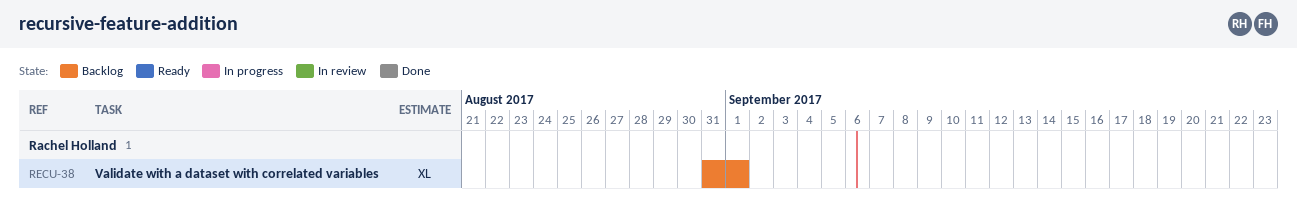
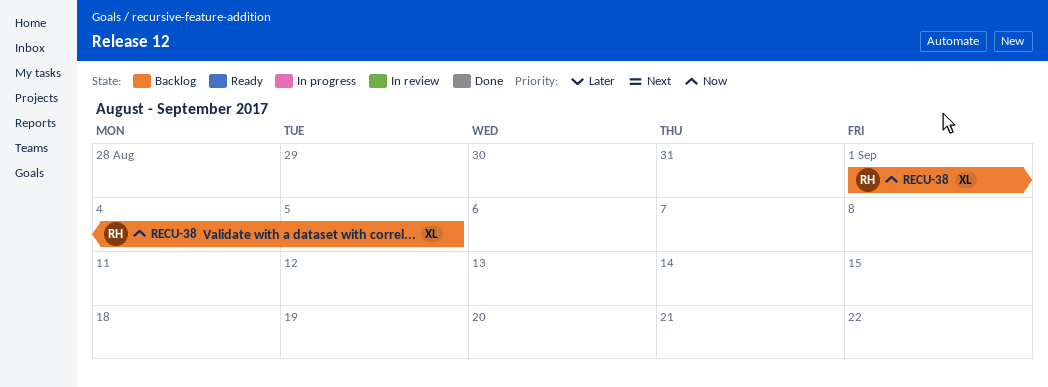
RECU-38, start: Aug 31 -> Sep 1
RECU-38, due: Sep 1 -> Sep 5

